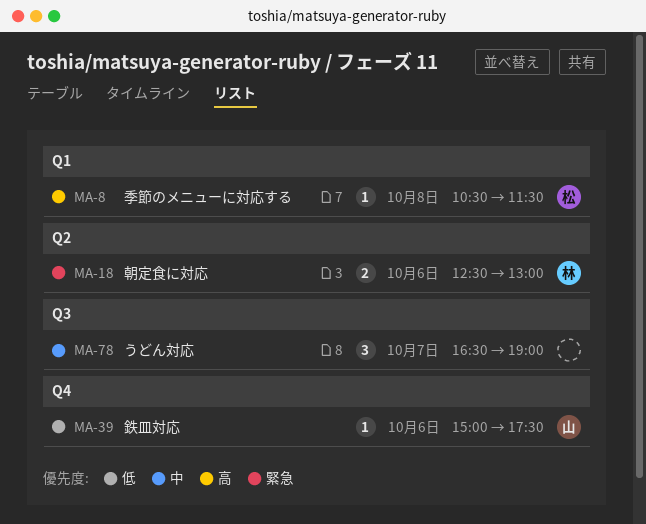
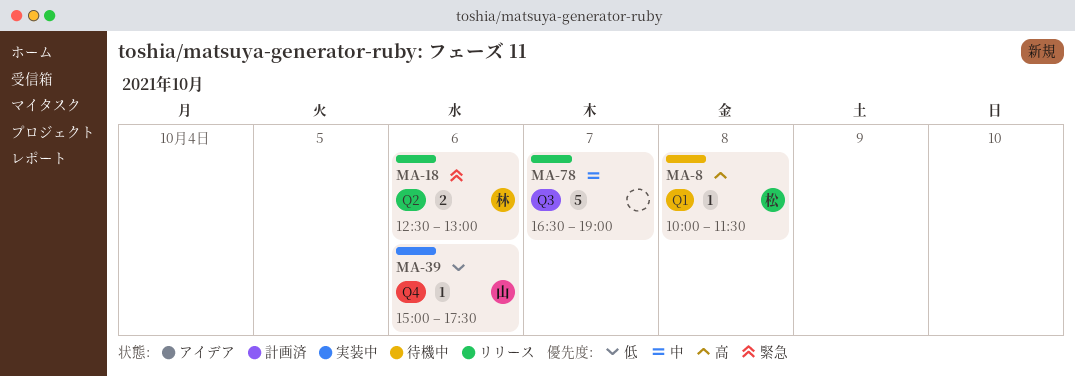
MA-8, begins: 10:30 -> 10:00
MA-78, estimate: 3 -> 5

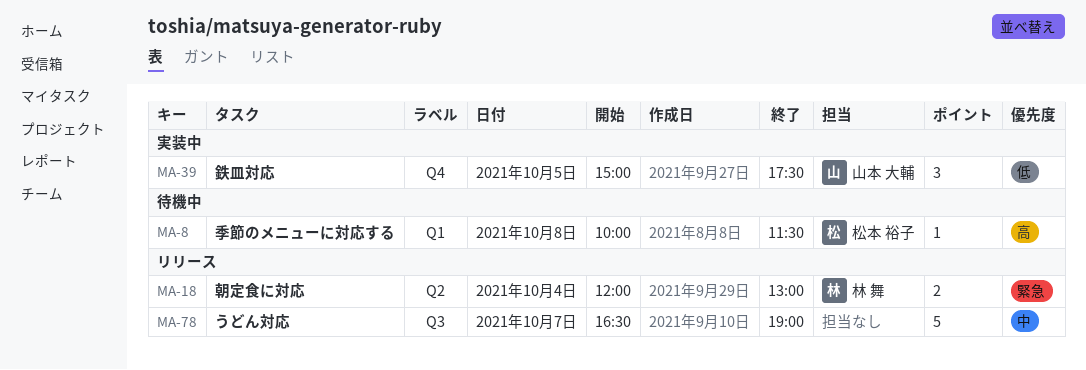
MA-18, day: Oct 6 -> Oct 4
MA-18, begins: 12:30 -> 12:00
MA-39, estimate: 1 -> 3
MA-39, day: Oct 6 -> Oct 5

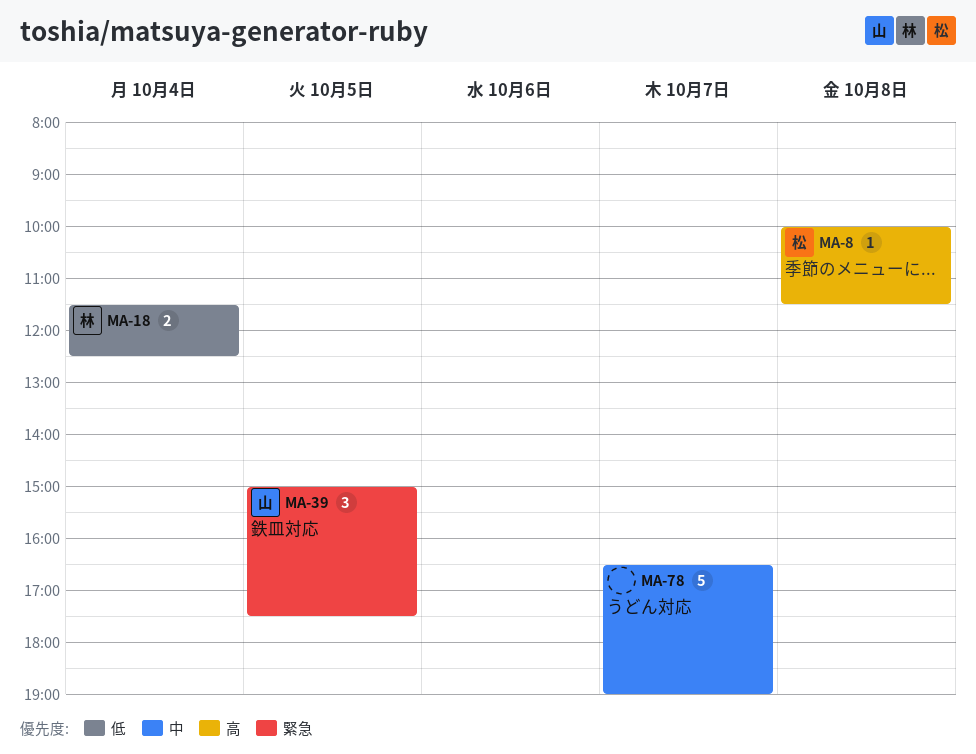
MA-18, priority: 緊急 -> 低
MA-18, begins: 12:00 -> 11:30
MA-18, ends: 13:00 -> 12:30
MA-39, priority: 低 -> 緊急

